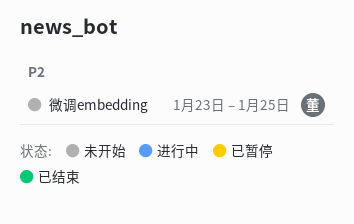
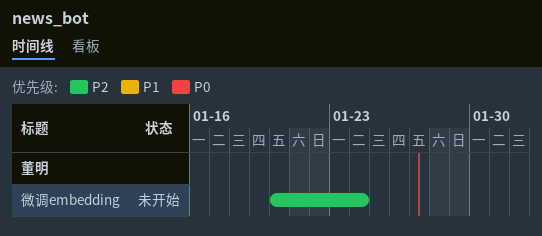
微调embedding, start: Jan 23 -> Jan 20
微调embedding, due: Jan 25 -> Jan 24

